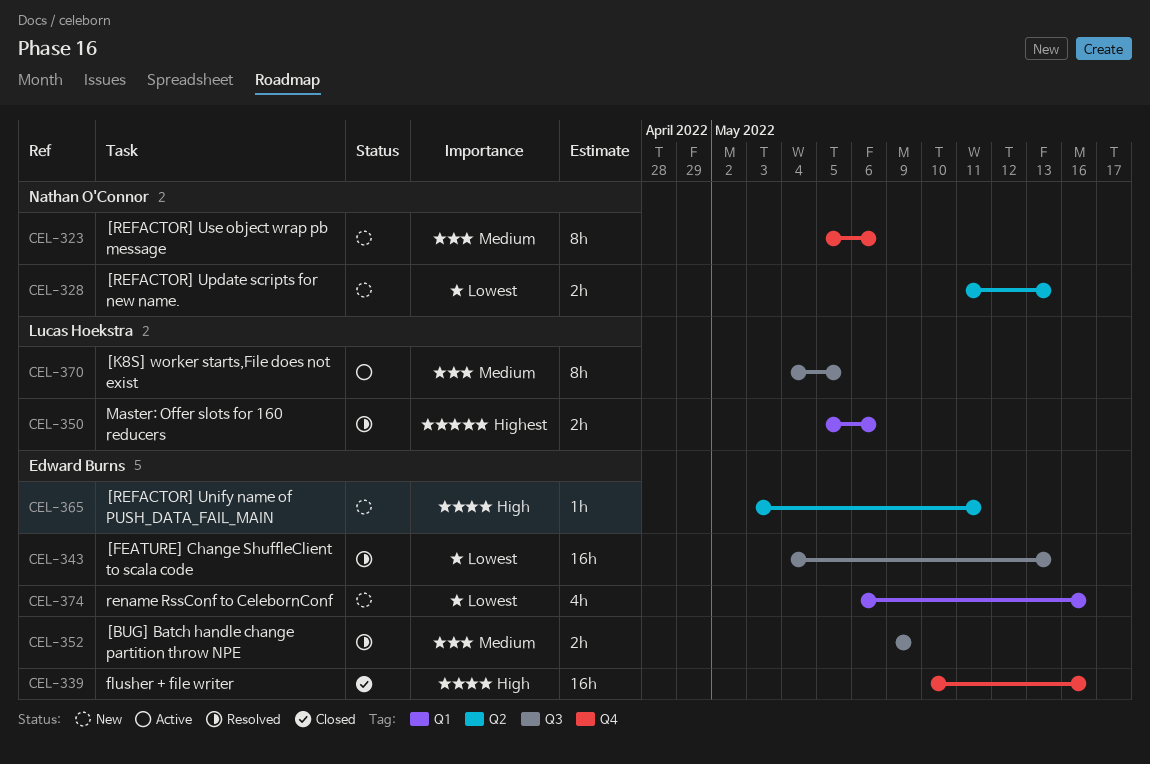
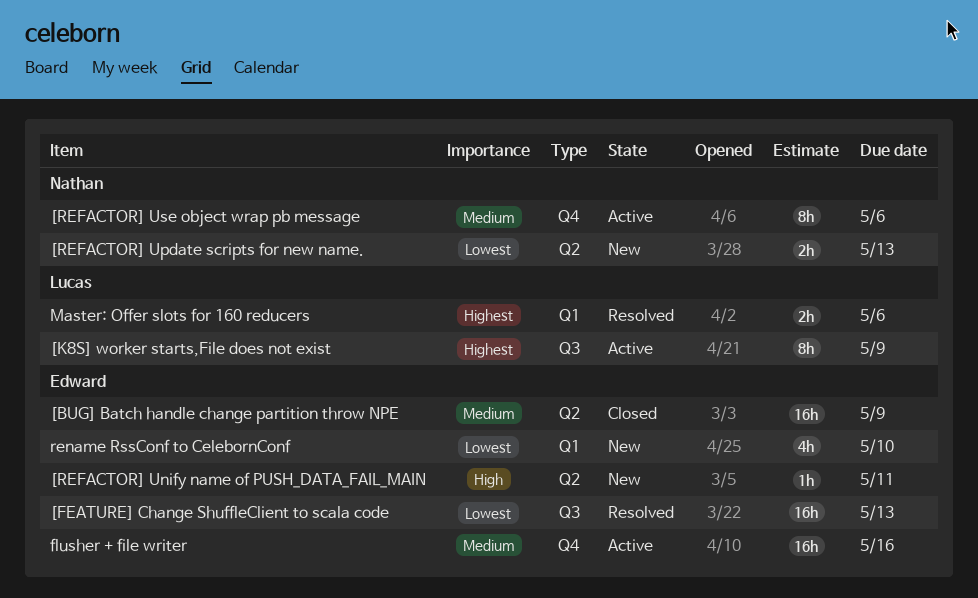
[BUG] Batch handle change partition throw NPE, status: Resolved -> Closed
[BUG] Batch handle change partition throw NPE, label: Q3 -> Q2
[BUG] Batch handle change partition throw NPE, estimate: 2h -> 16h
[K8S] worker starts,File does not exist, priority: Medium -> Highest
[K8S] worker starts,File does not exist, due: May 5 -> May 9
[REFACTOR] Use object wrap pb message, status: New -> Active
flusher + file writer, status: Closed -> Active
flusher + file writer, priority: High -> Medium
rename RssConf to CelebornConf, due: May 16 -> May 10

